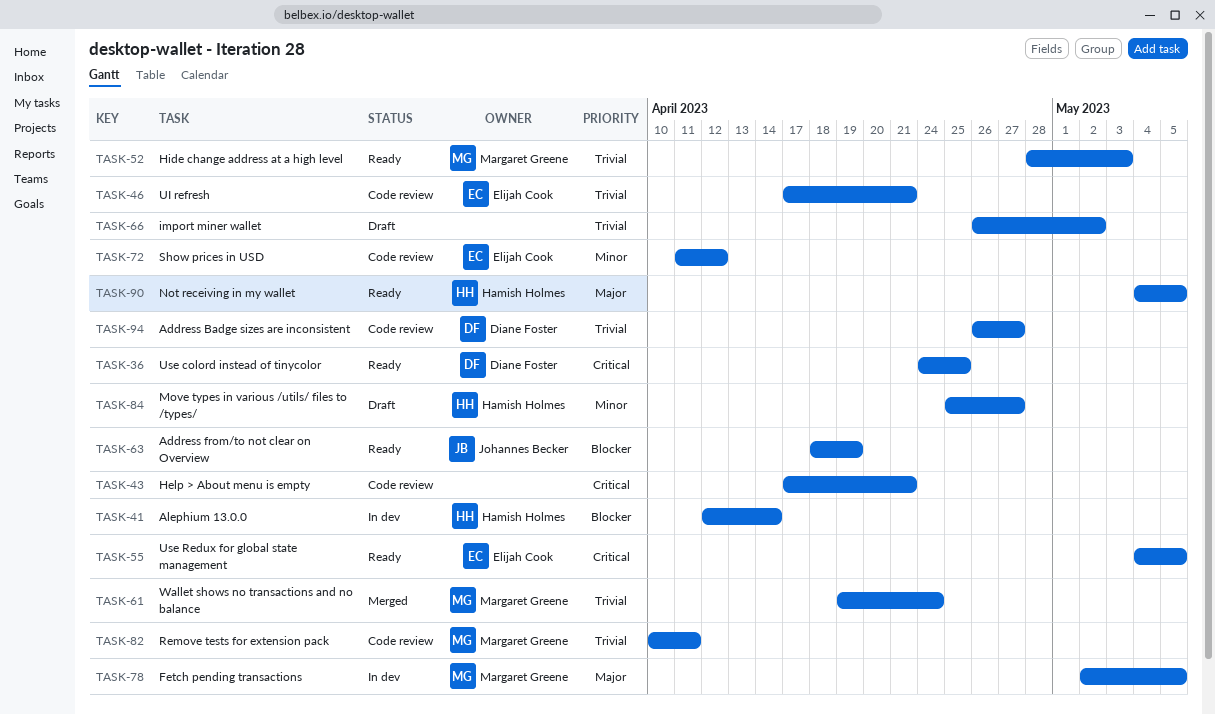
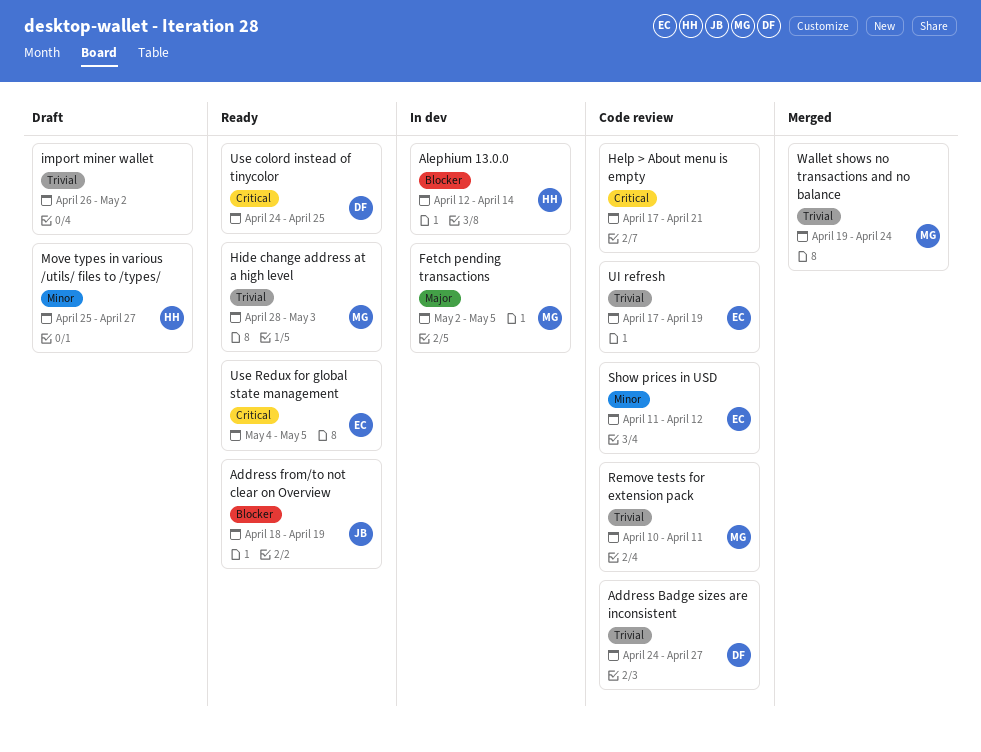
Address Badge sizes are inconsistent, start: Apr 26 -> Apr 24
Not receiving in my wallet: present -> none
UI refresh, due: Apr 21 -> Apr 19

